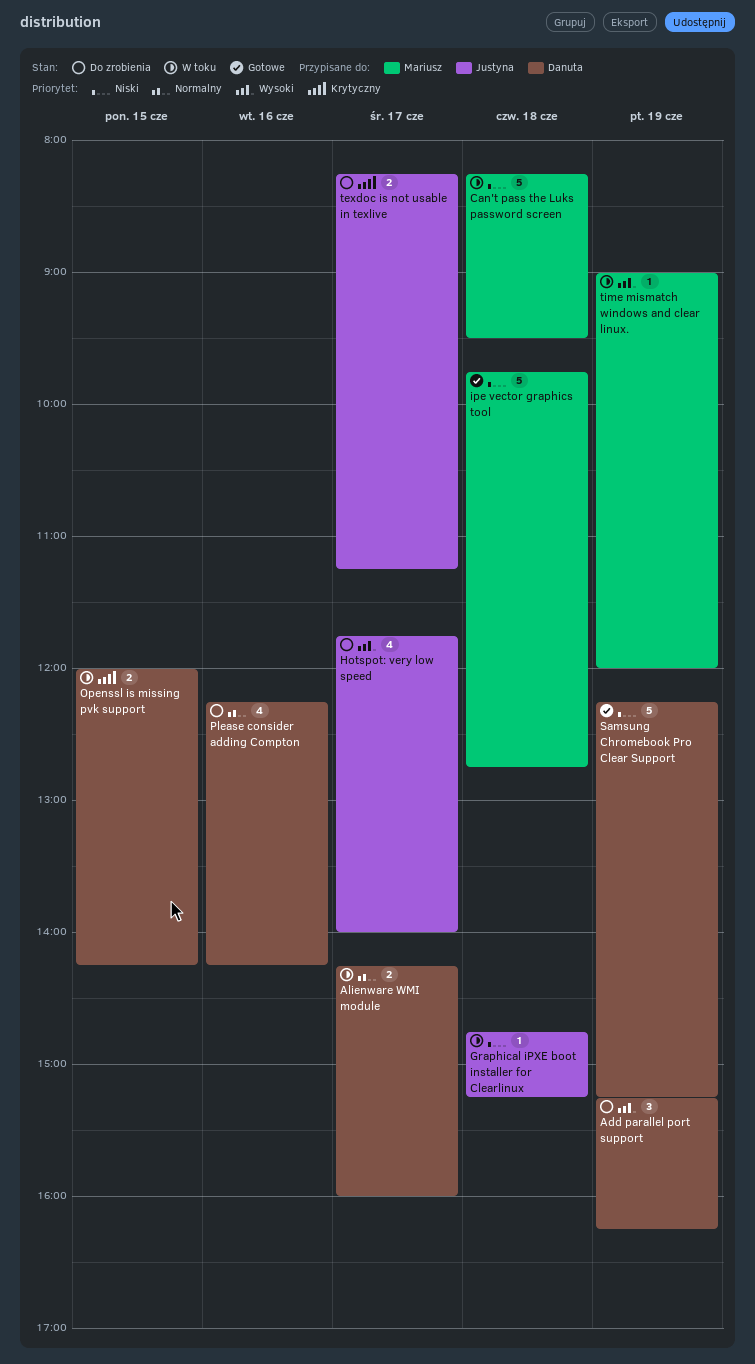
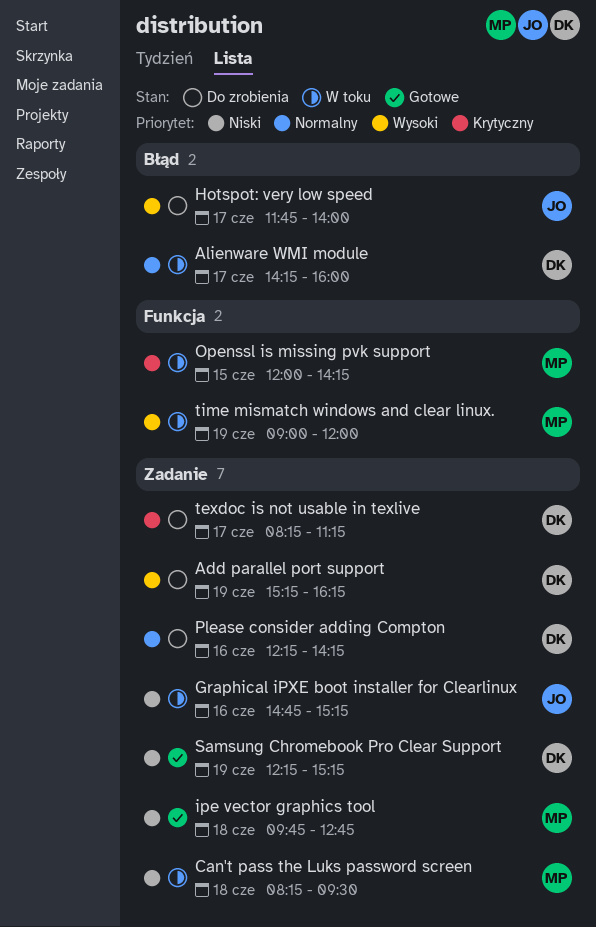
Graphical iPXE boot installer for Clearlinux, day: Jun 18 -> Jun 16
Openssl is missing pvk support, owner: Danuta -> Mariusz
texdoc is not usable in texlive, owner: Justyna -> Danuta

